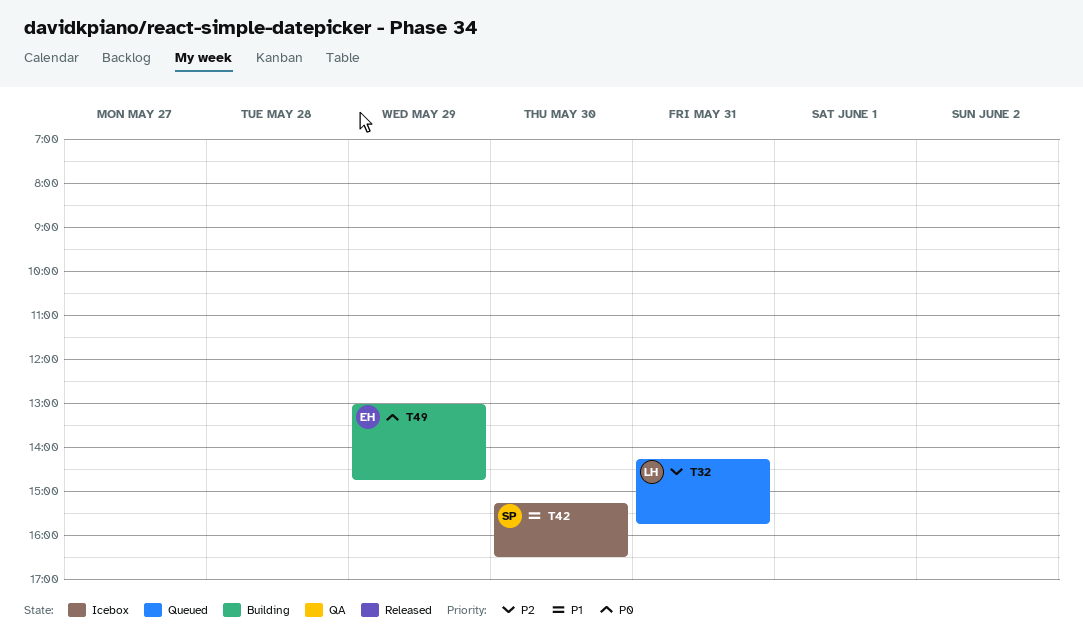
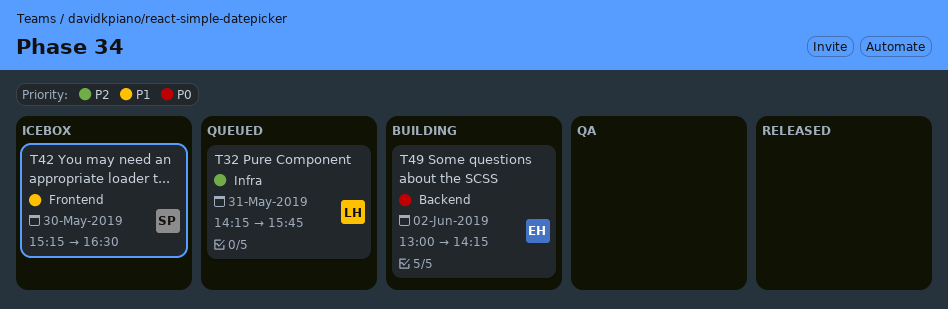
T49, day: May 29 -> Jun 2
T49, ends: 14:45 -> 14:15

